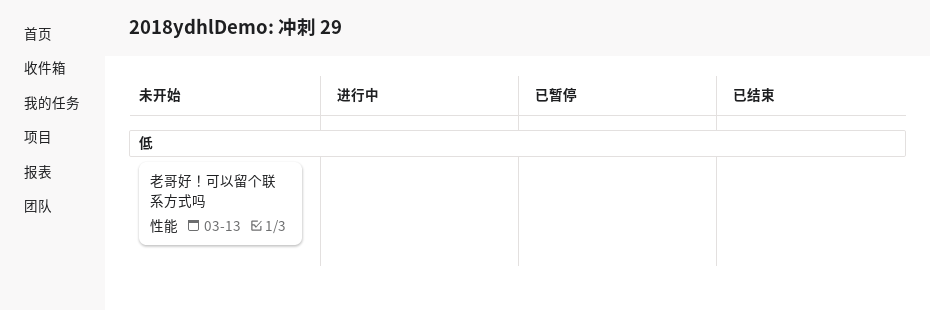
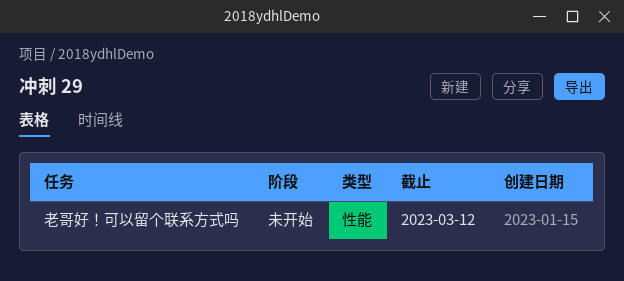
老哥好！可以留个联系方式吗, due: Mar 13 -> Mar 12

